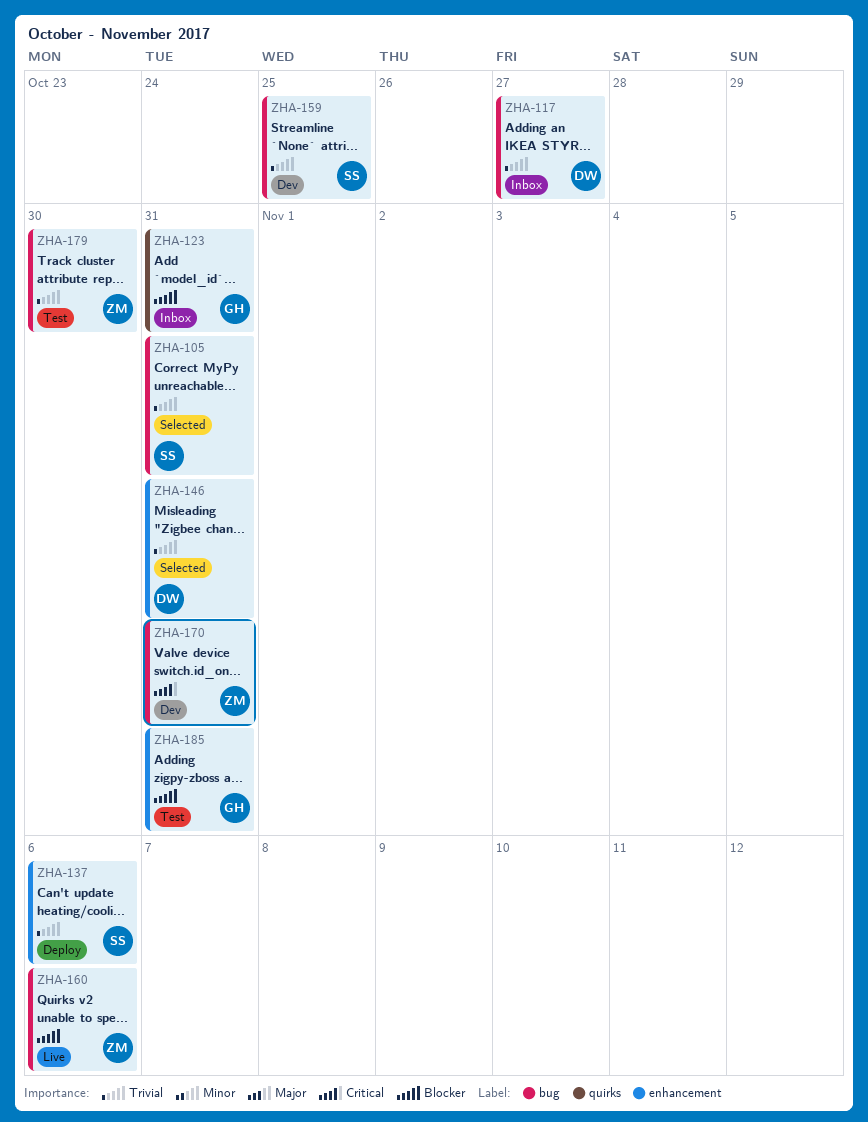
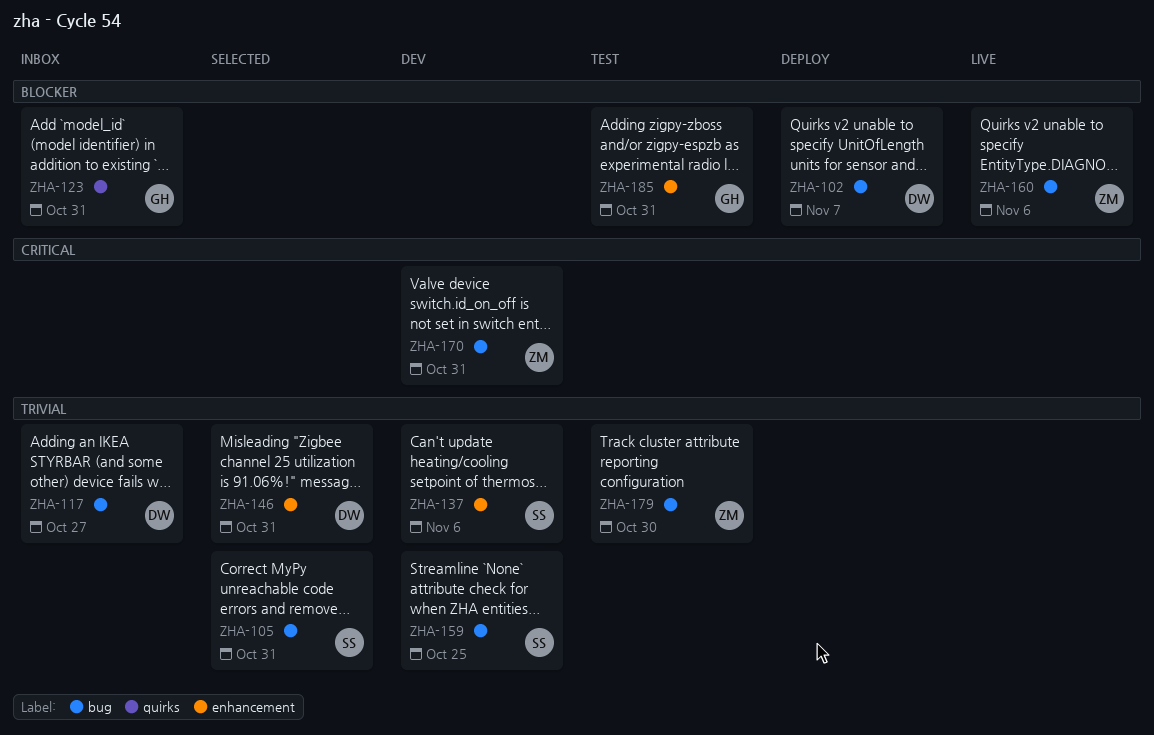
ZHA-102: none -> present
ZHA-137, status: Deploy -> Dev

